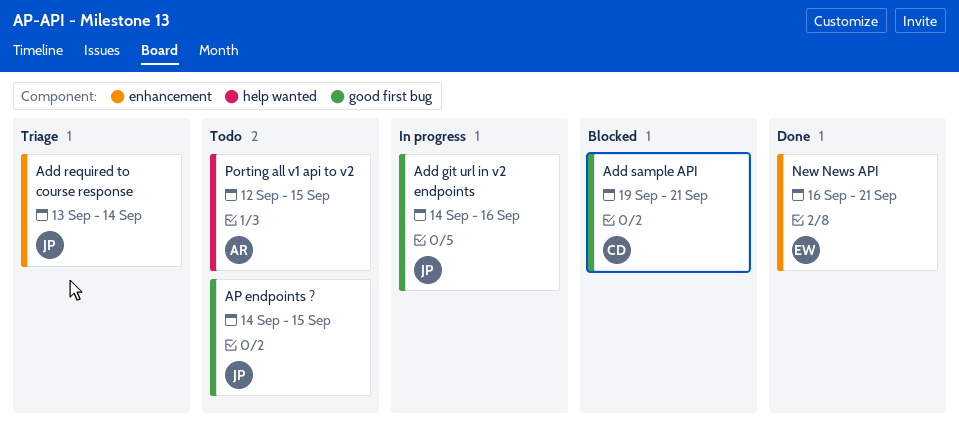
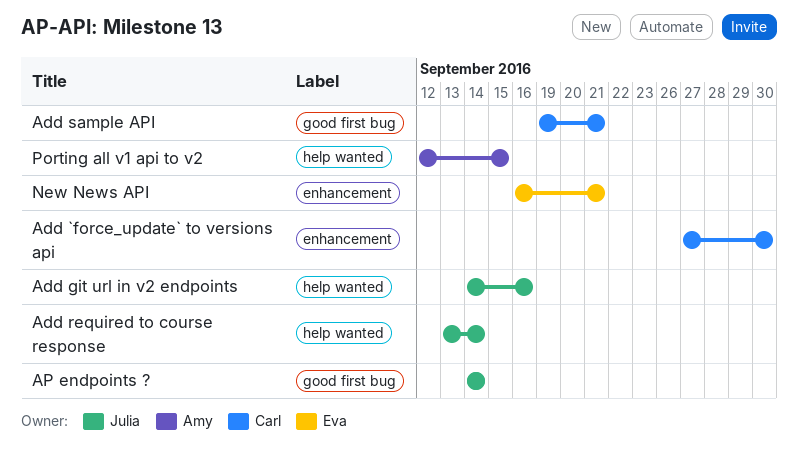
Add `force_update` to versions api: none -> present
Add git url in v2 endpoints, label: good first bug -> help wanted
Add required to course response, label: enhancement -> help wanted
AP endpoints ?, due: Sep 15 -> Sep 14

